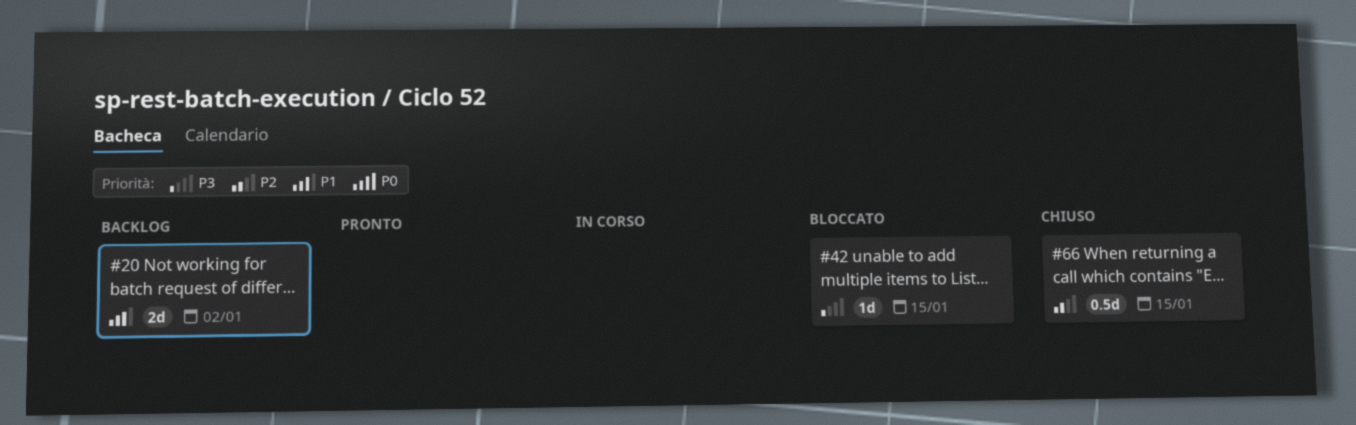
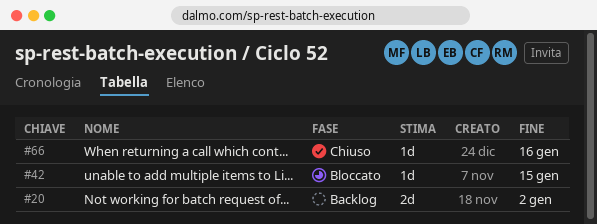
#66, estimate: 0.5d -> 1d
#66, due: Jan 15 -> Jan 16

